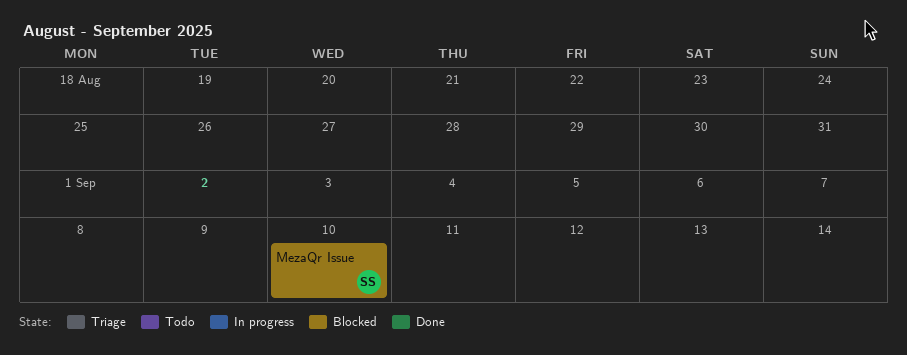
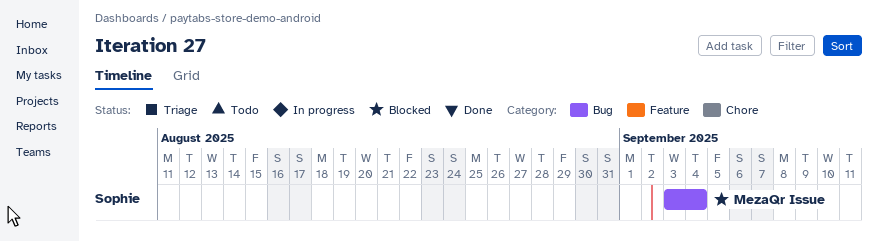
MezaQr Issue, due: Sep 10 -> Sep 4

